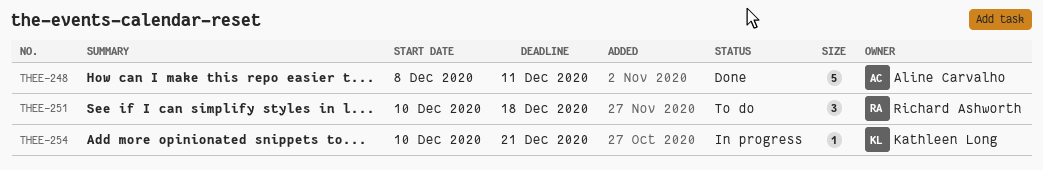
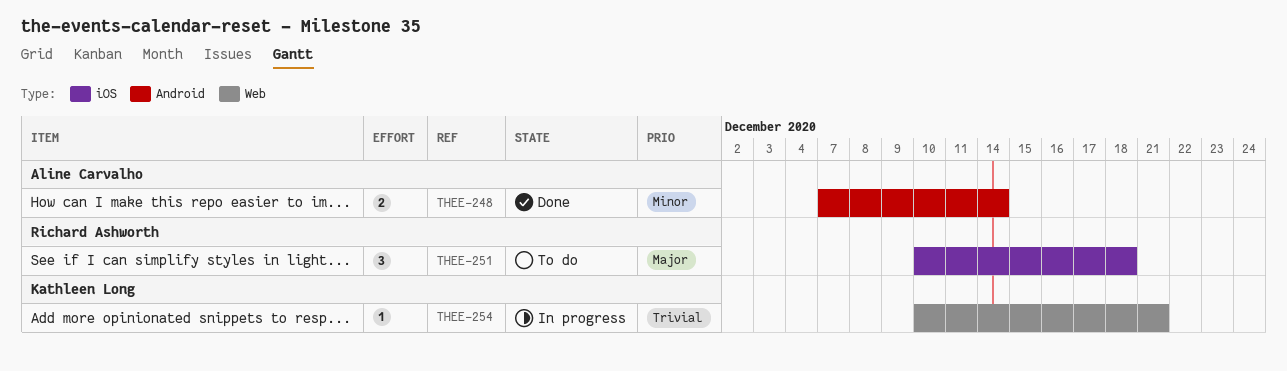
THEE-248, estimate: 5 -> 2
THEE-248, start: Dec 8 -> Dec 7
THEE-248, due: Dec 11 -> Dec 14

